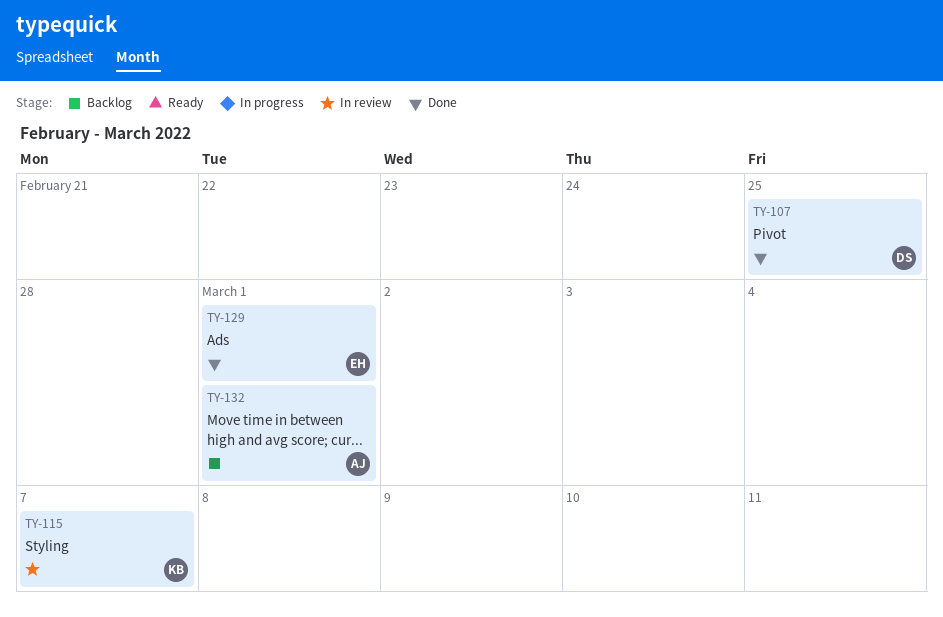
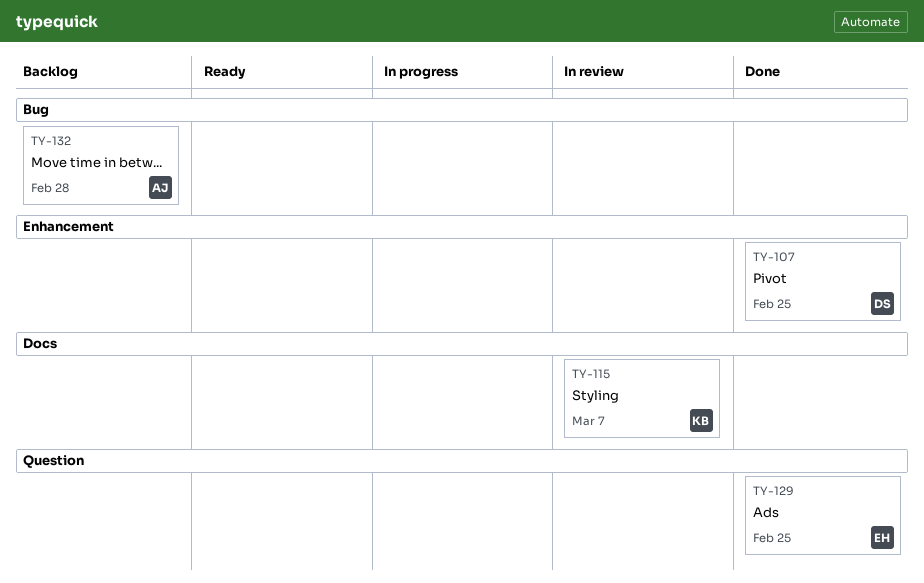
TY-129, due: Mar 1 -> Feb 25
TY-132, due: Mar 1 -> Feb 28

